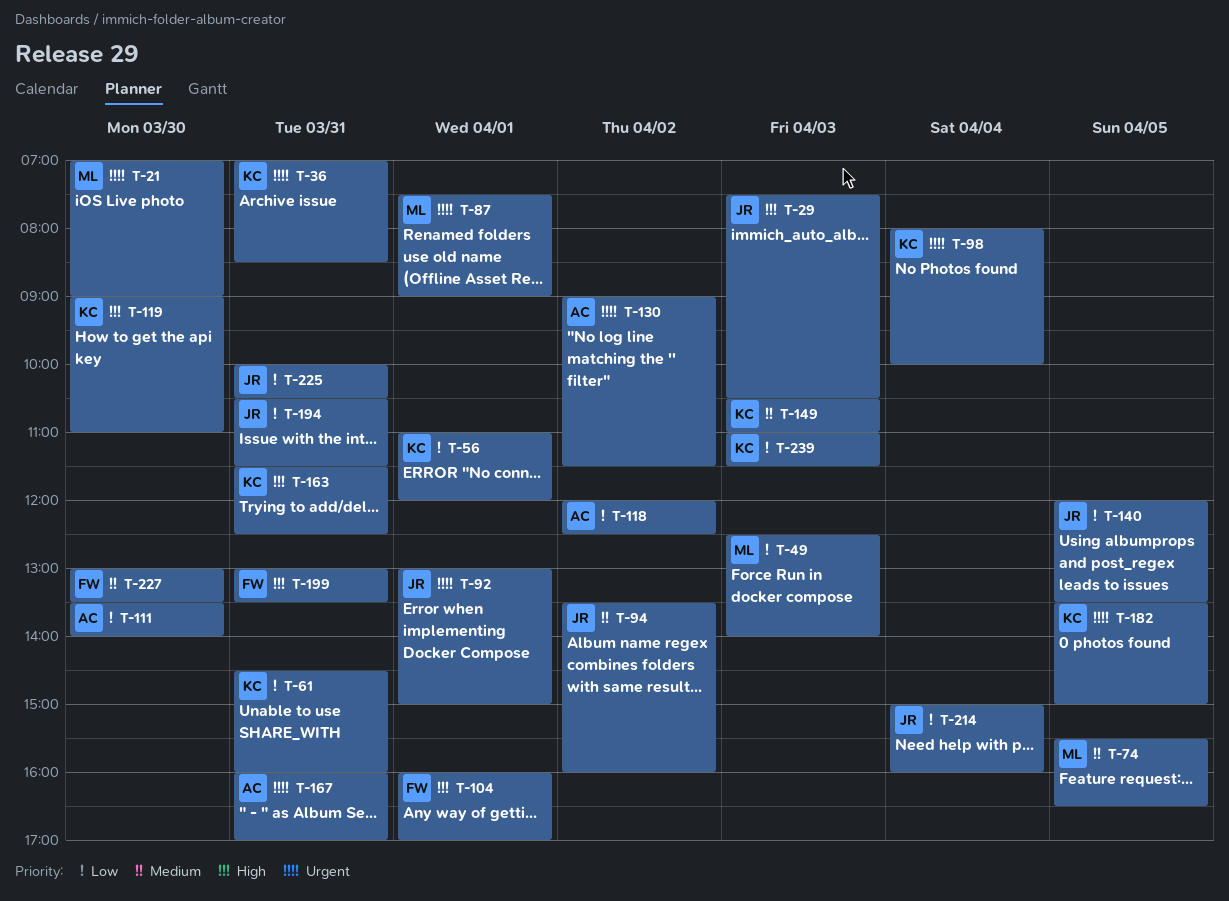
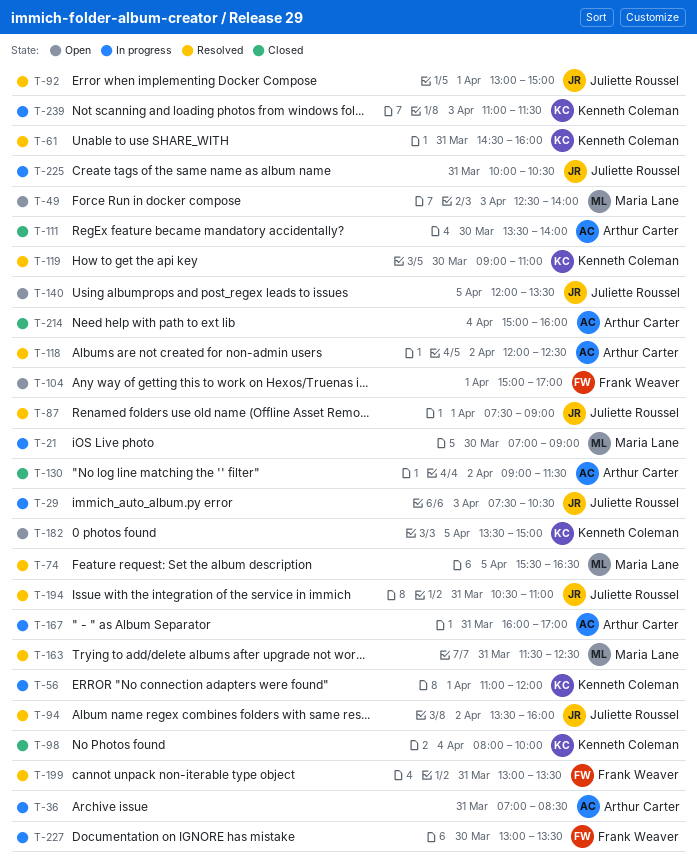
T-36, owner: Kenneth Coleman -> Arthur Carter
T-87, owner: Maria Lane -> Juliette Roussel
T-104, begins: 16:00 -> 15:00
T-149: present -> none
T-163, owner: Kenneth Coleman -> Maria Lane
T-194, ends: 11:30 -> 11:00
T-214, owner: Juliette Roussel -> Arthur Carter

